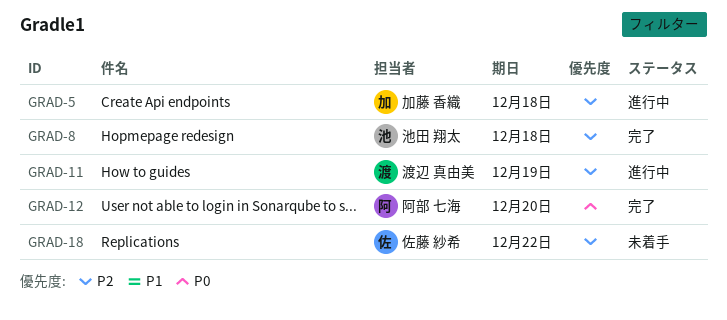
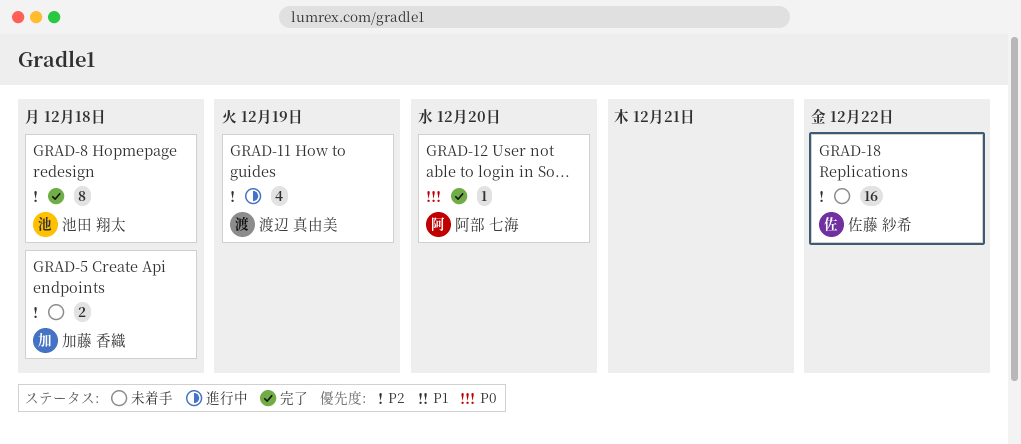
GRAD-5, status: 進行中 -> 未着手

